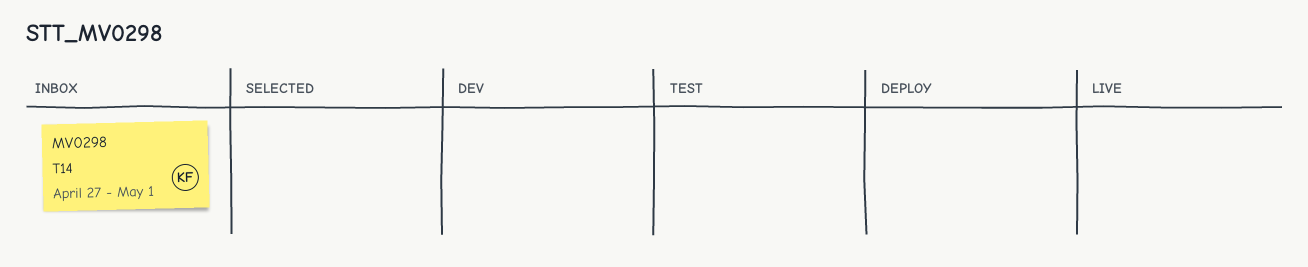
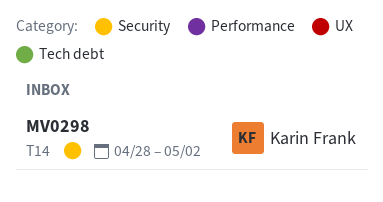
T14, start: Apr 27 -> Apr 28
T14, due: May 1 -> May 2

